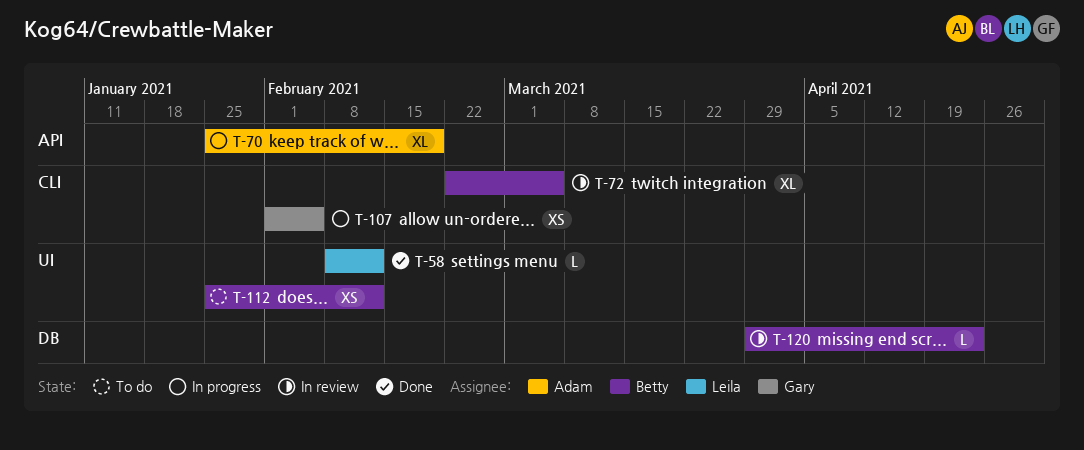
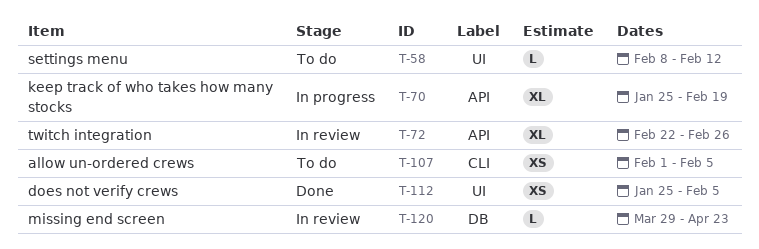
T-58, status: Done -> To do
T-72, label: CLI -> API
T-72, due: Mar 5 -> Feb 26
T-107, status: In progress -> To do
T-112, status: To do -> Done
T-112, due: Feb 12 -> Feb 5

